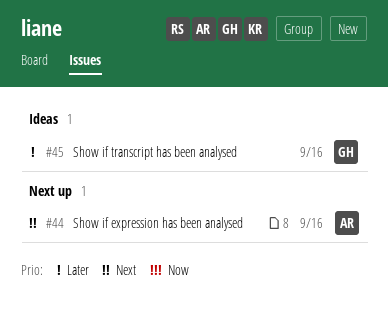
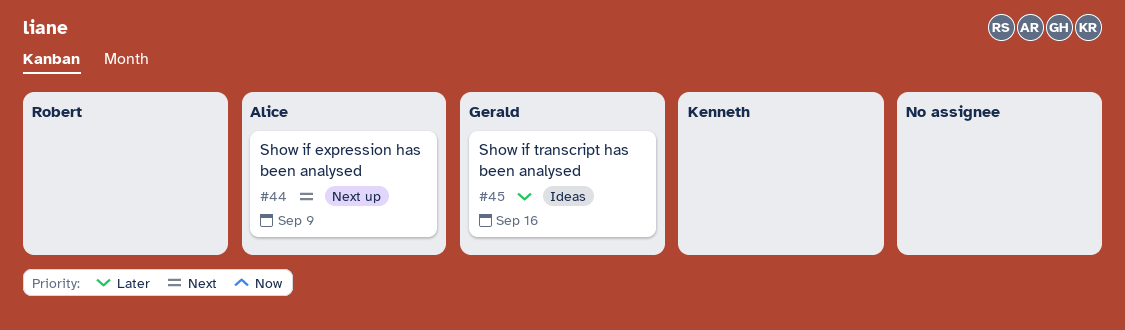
#44, due: Sep 16 -> Sep 9

